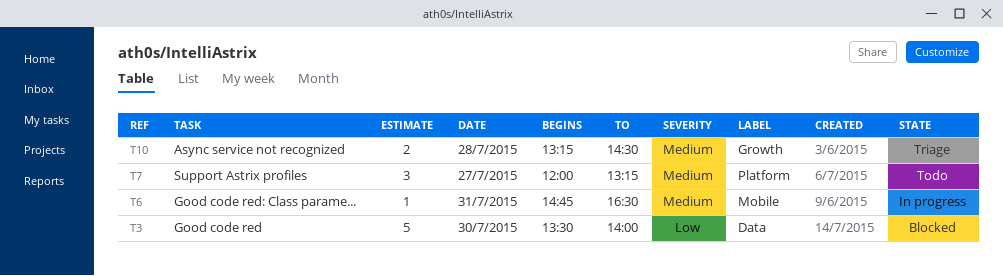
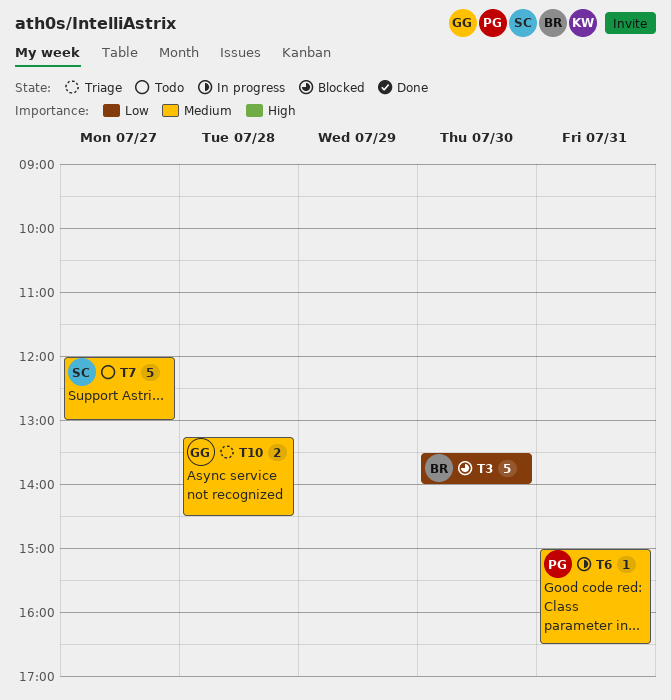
T6, begins: 14:45 -> 15:00
T7, estimate: 3 -> 5
T7, ends: 13:15 -> 13:00

